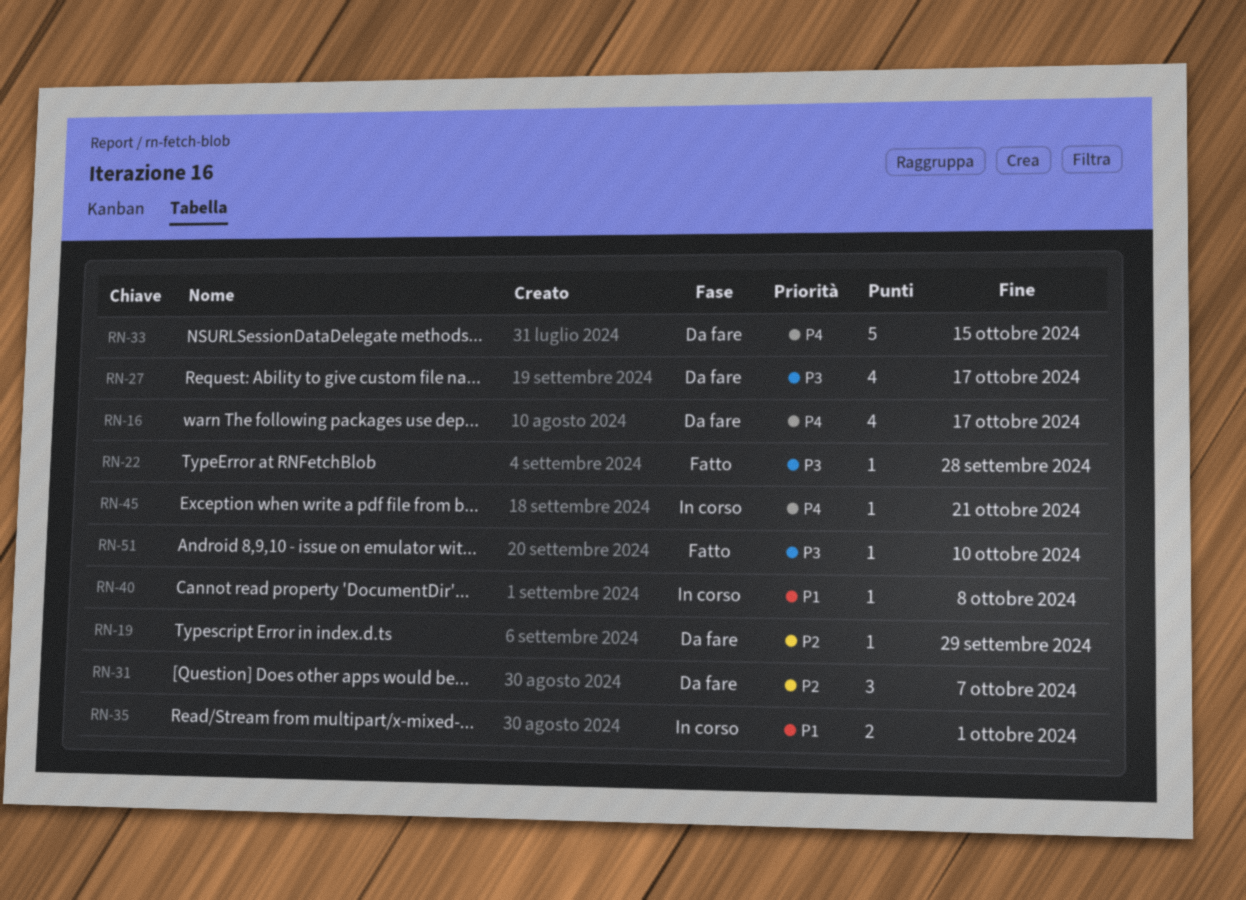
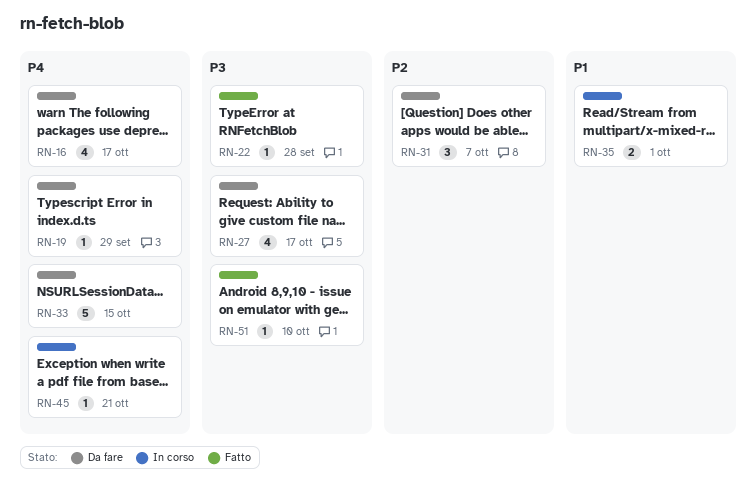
RN-19, priority: P2 -> P4
RN-40: present -> none

